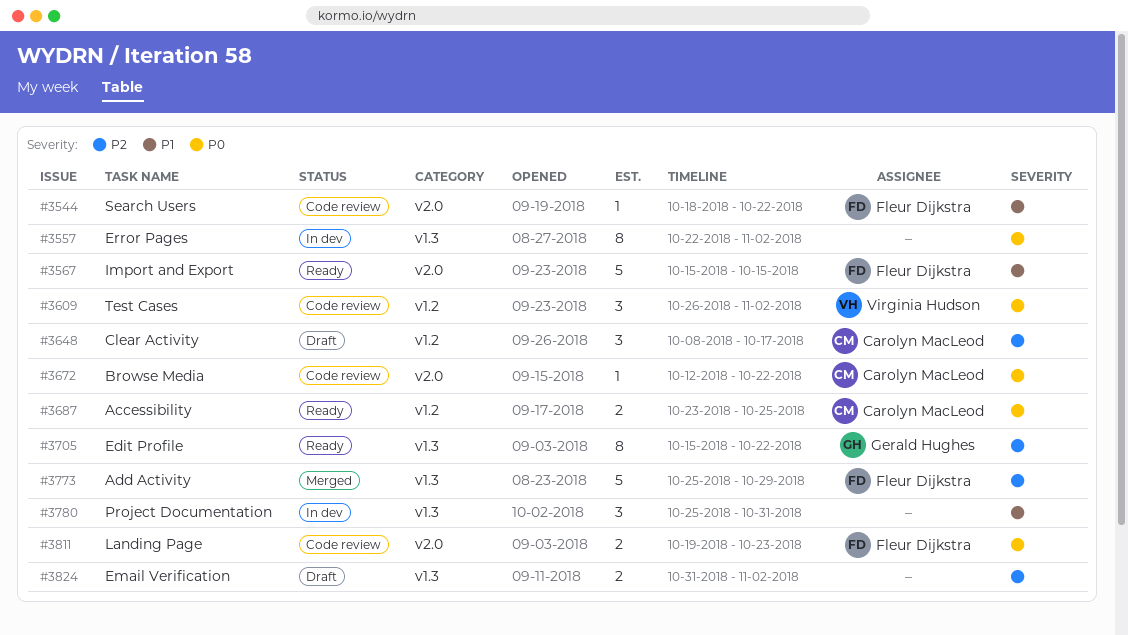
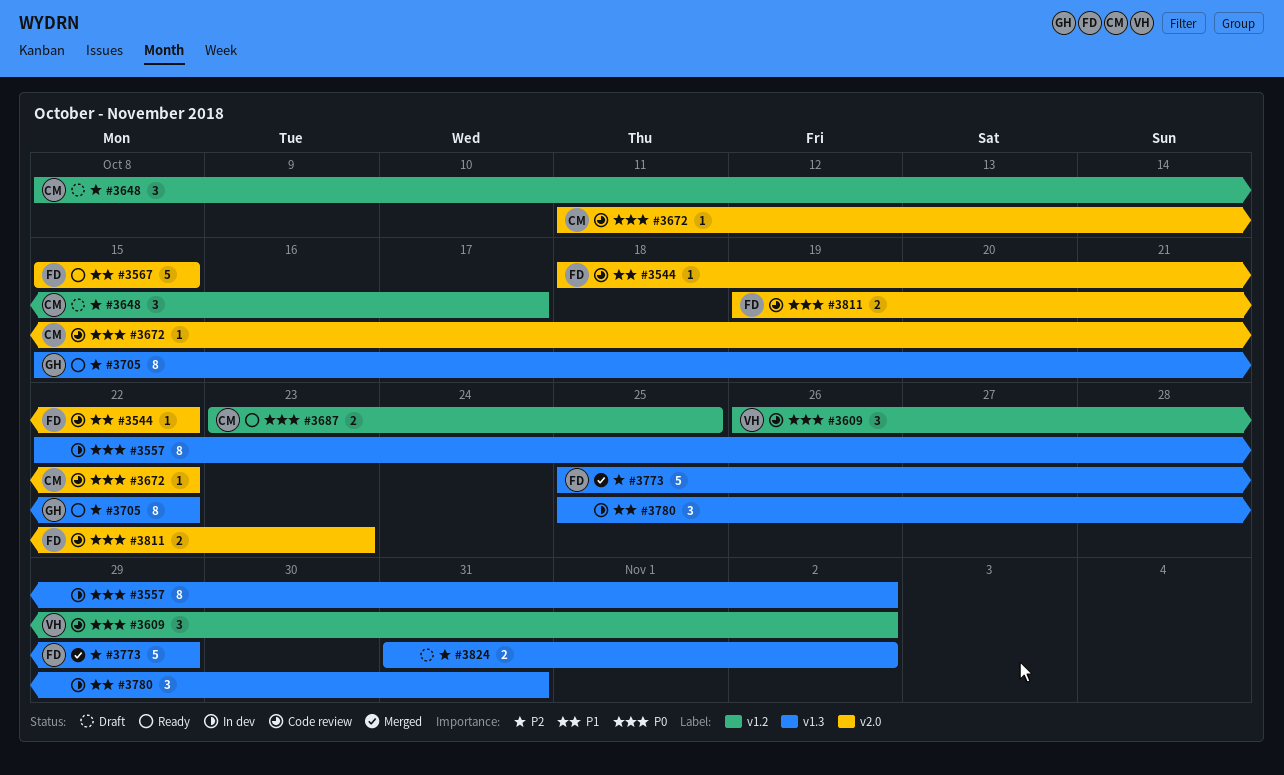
#3672, start: Oct 12 -> Oct 11

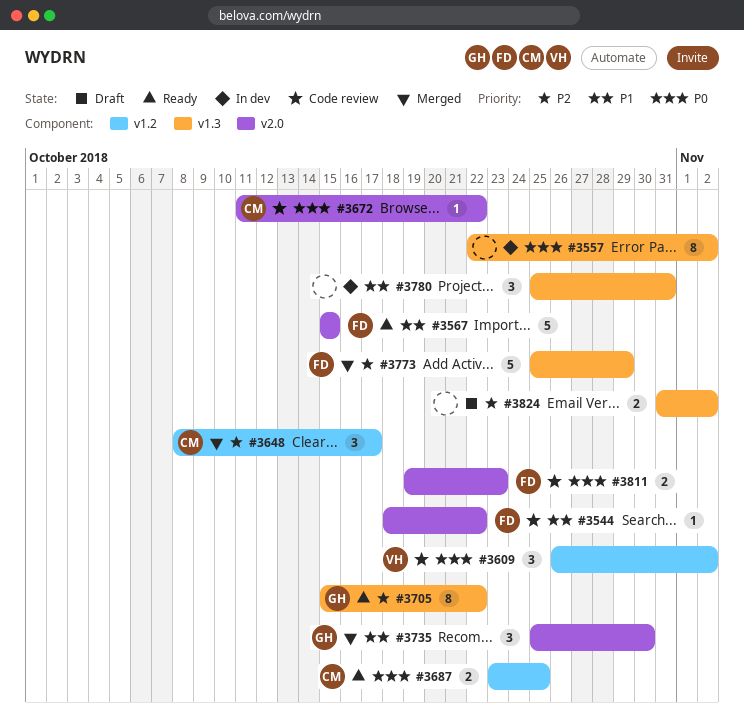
#3648, status: Draft -> Merged
#3735: none -> present

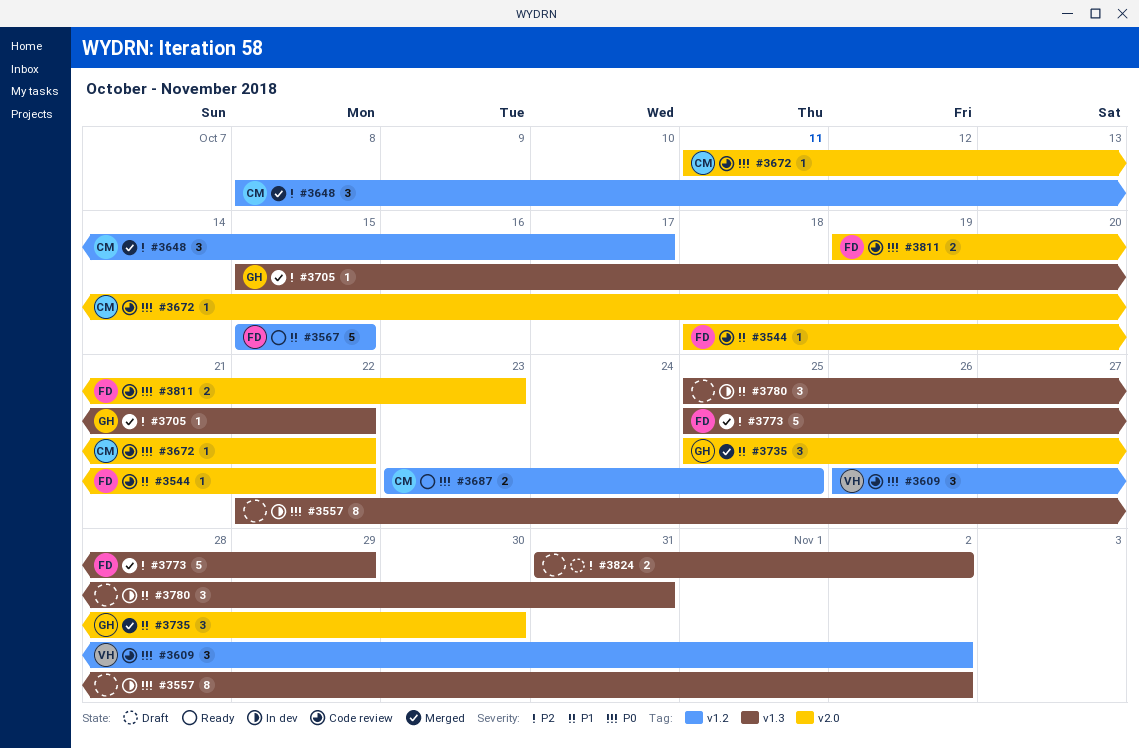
#3567, label: v2.0 -> v1.2
#3705, status: Ready -> Merged
#3705, estimate: 8 -> 1

